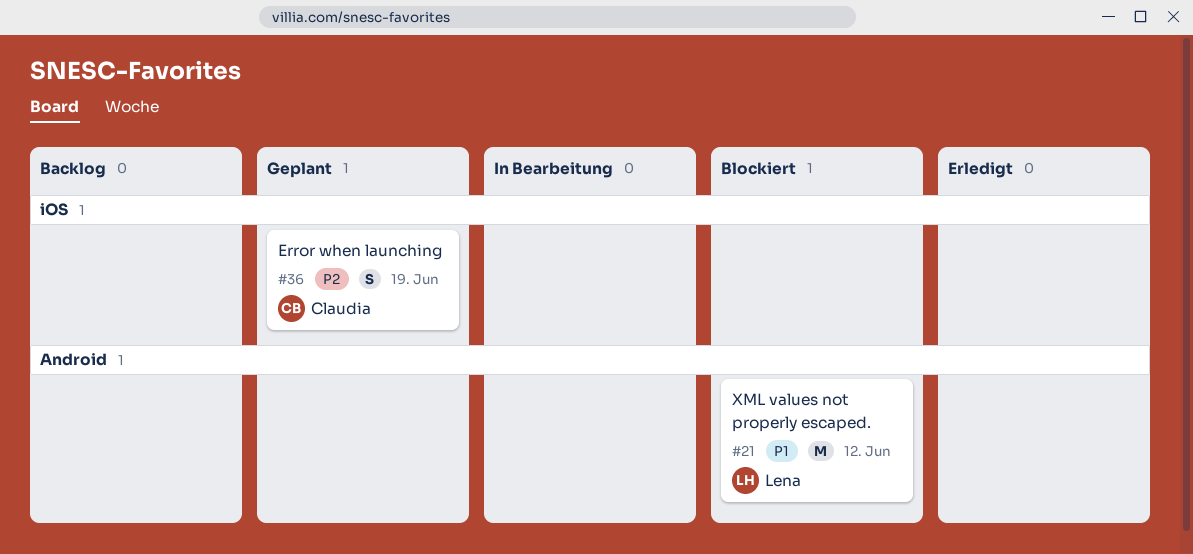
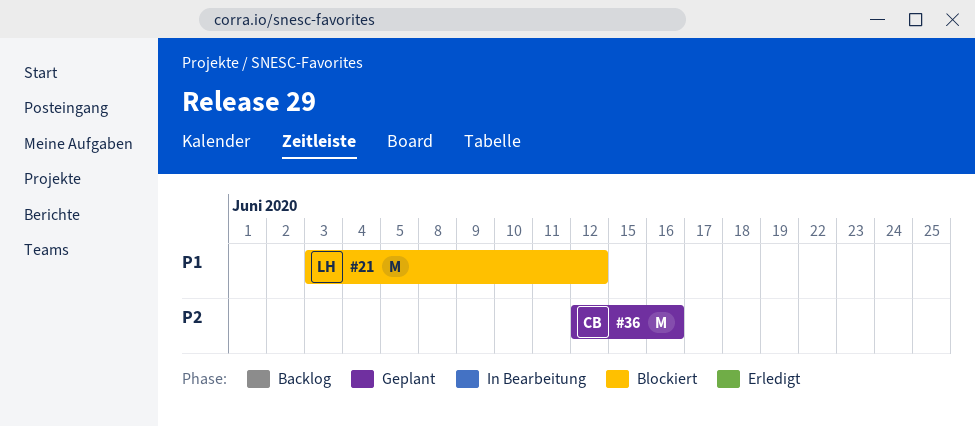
#36, estimate: S -> M
#36, due: Jun 19 -> Jun 16

